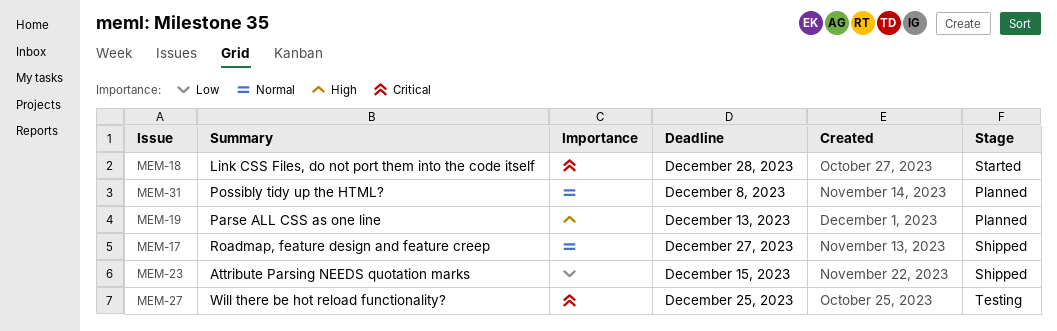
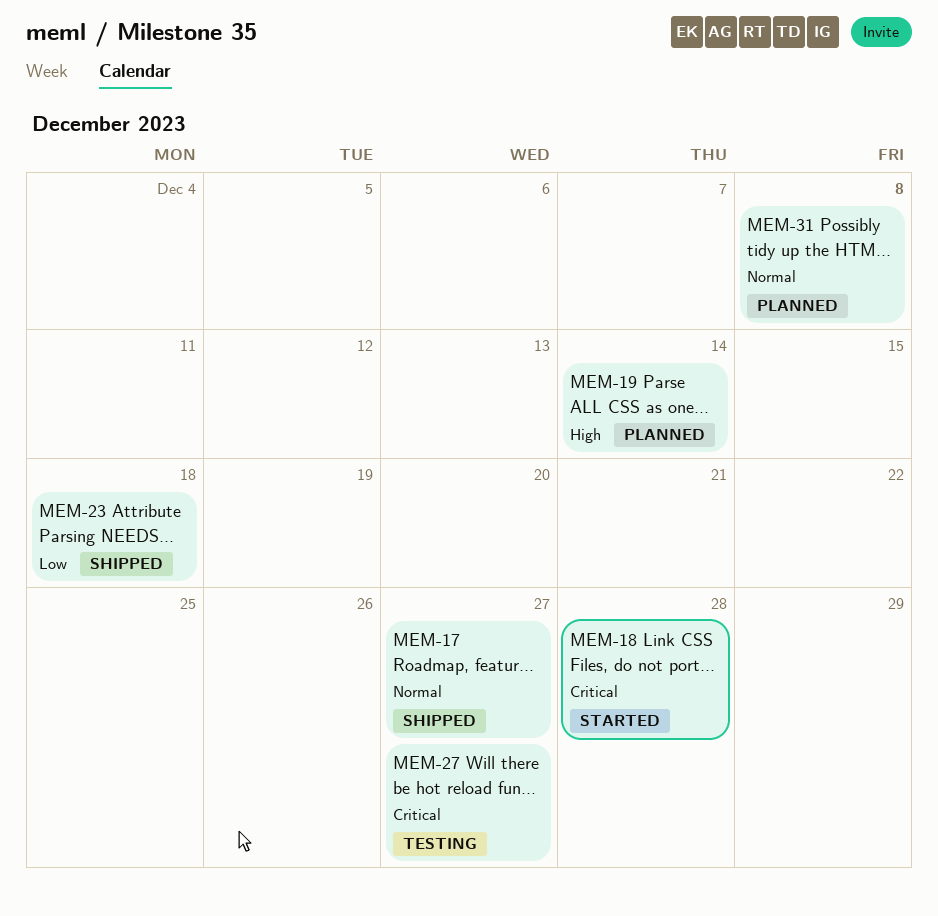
MEM-19, due: Dec 13 -> Dec 14
MEM-23, due: Dec 15 -> Dec 18
MEM-27, due: Dec 25 -> Dec 27

